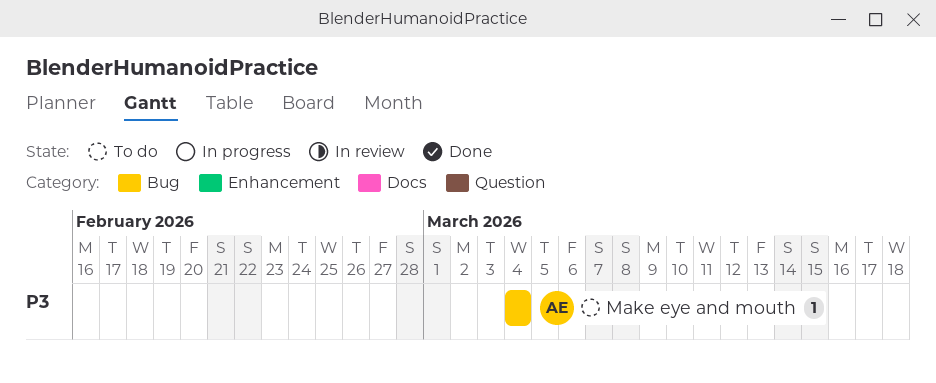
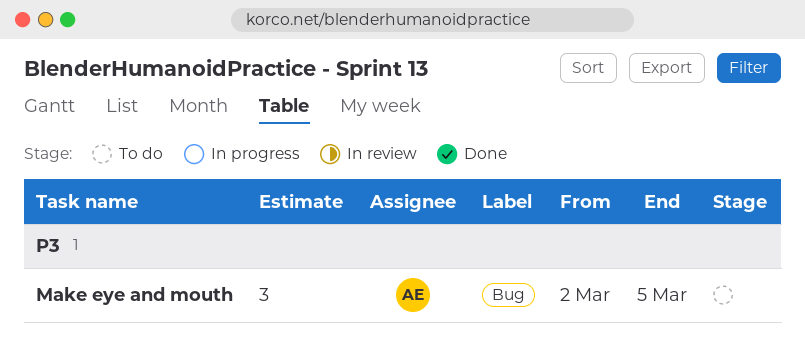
Make eye and mouth, estimate: 1 -> 3
Make eye and mouth, start: Mar 4 -> Mar 2
Make eye and mouth, due: Mar 4 -> Mar 5

